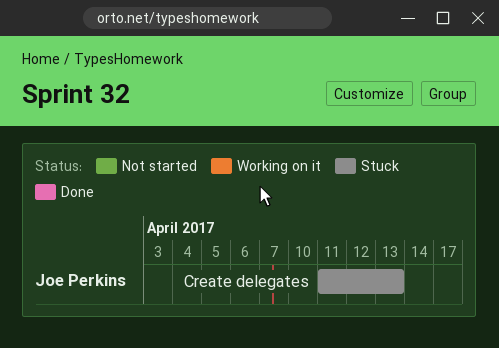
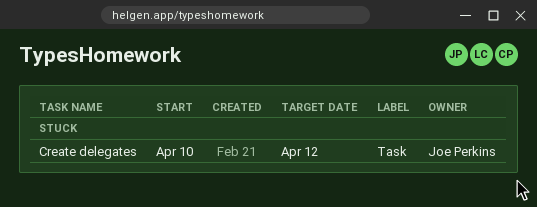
Create delegates, start: Apr 11 -> Apr 10
Create delegates, due: Apr 13 -> Apr 12

